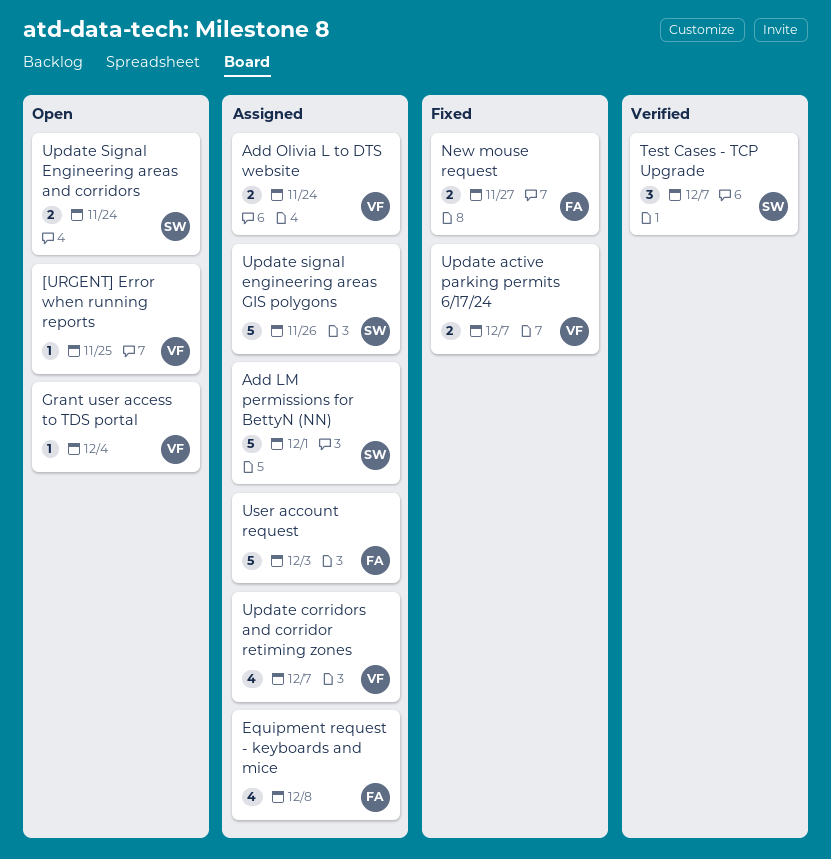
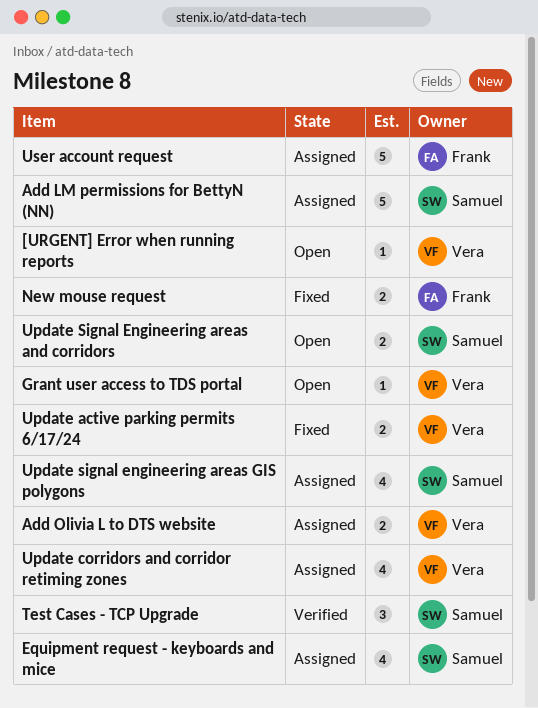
Equipment request - keyboards and mice, owner: Frank -> Samuel
Update signal engineering areas GIS polygons, estimate: 5 -> 4

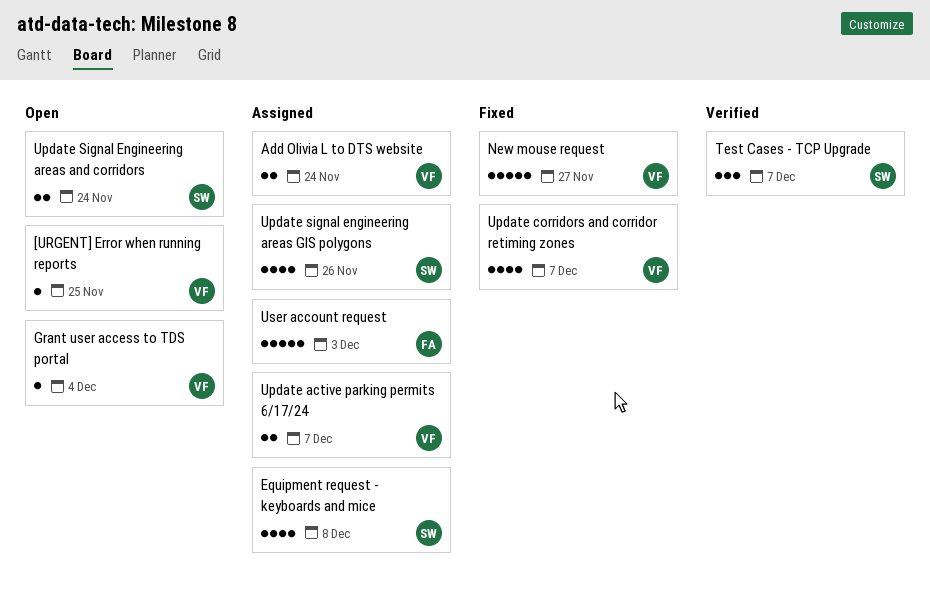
Add LM permissions for BettyN (NN): present -> none
New mouse request, owner: Frank -> Vera
New mouse request, estimate: 2 -> 5
Update active parking permits 6/17/24, status: Fixed -> Assigned
Update corridors and corridor retiming zones, status: Assigned -> Fixed

